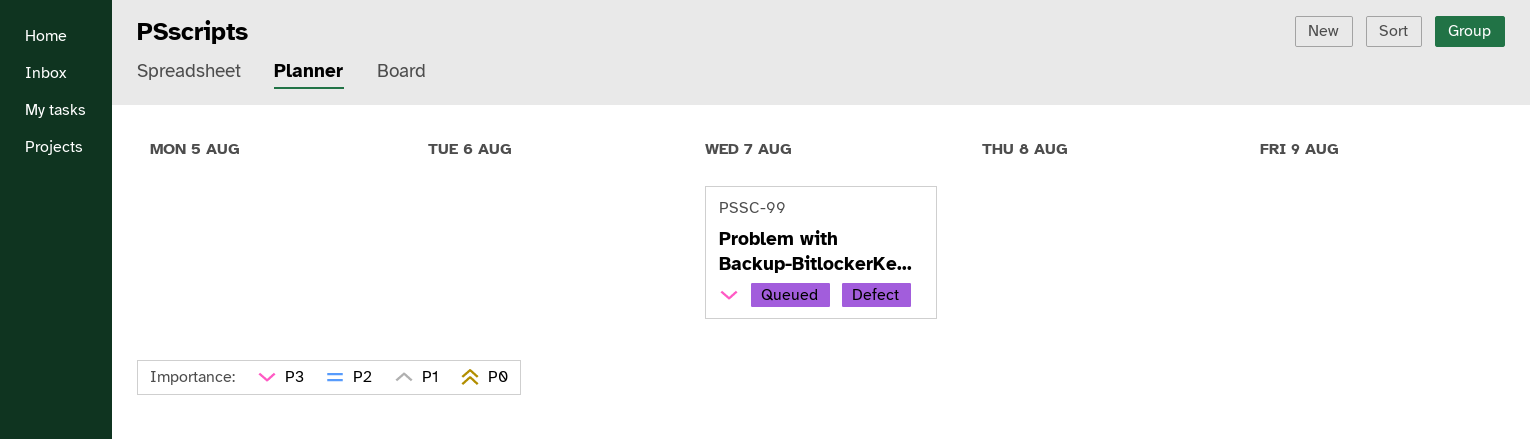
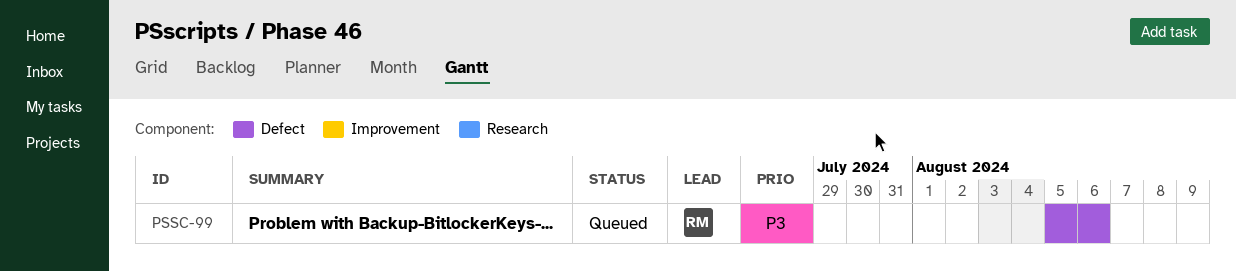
PSSC-99, due: Aug 7 -> Aug 6

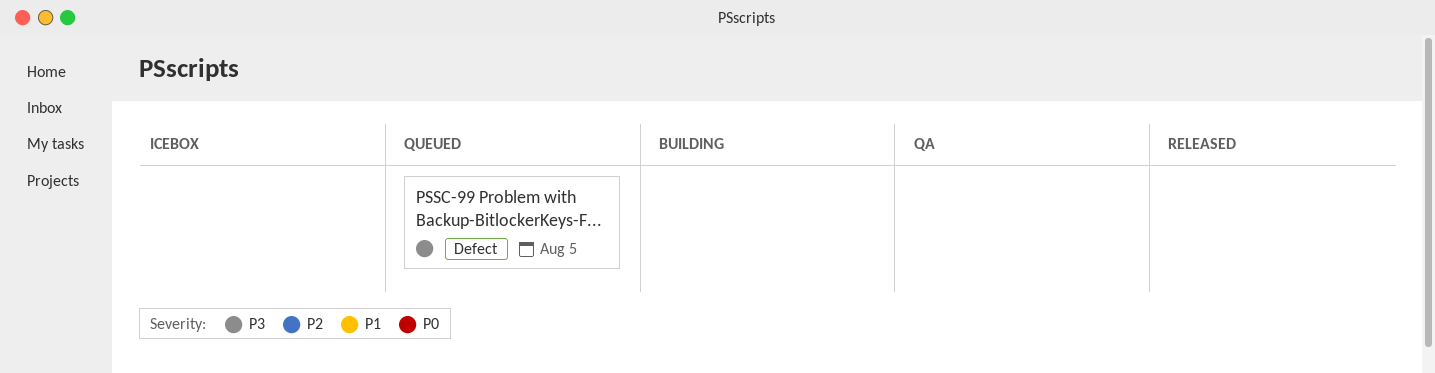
PSSC-99, due: Aug 6 -> Aug 5

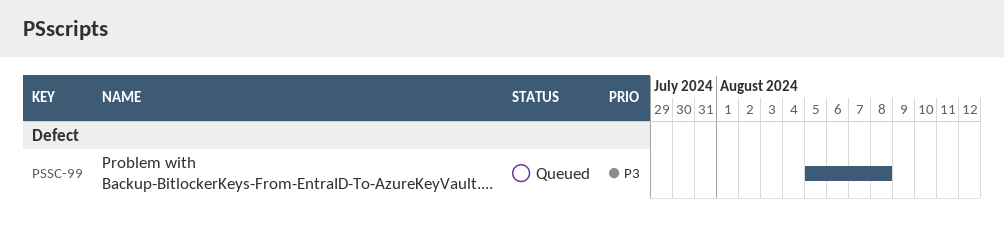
PSSC-99, due: Aug 5 -> Aug 8

